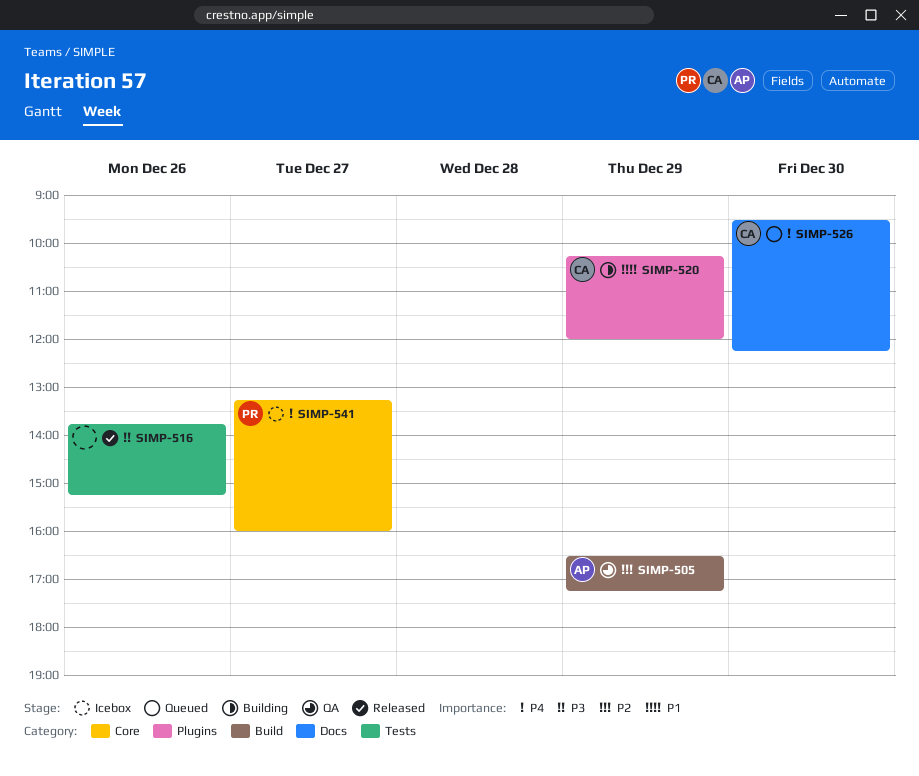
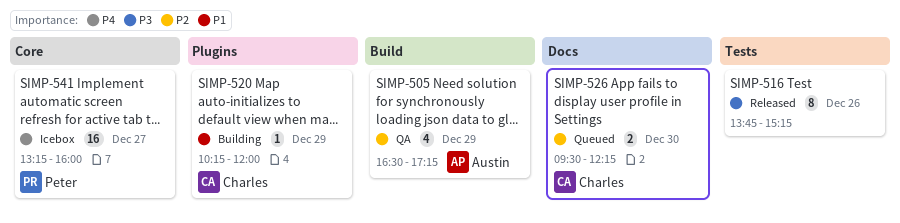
SIMP-526, priority: P4 -> P2

